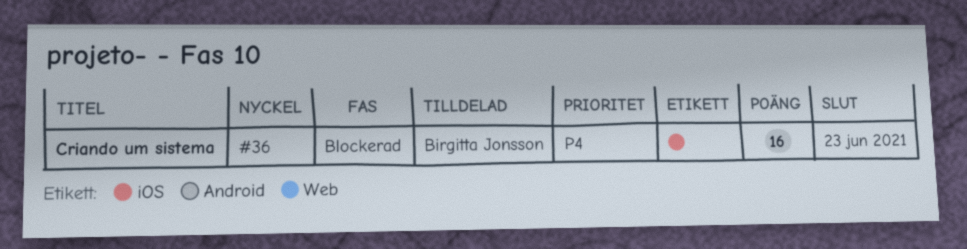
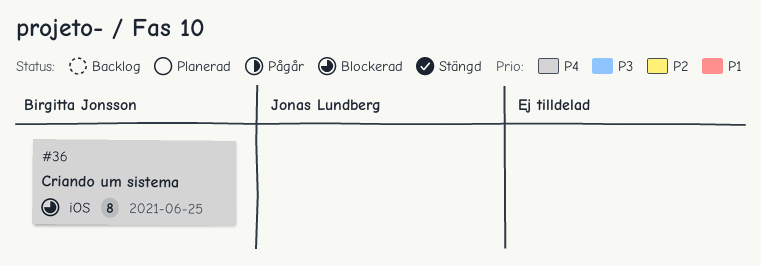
#36, estimate: 16 -> 8
#36, due: Jun 23 -> Jun 25

